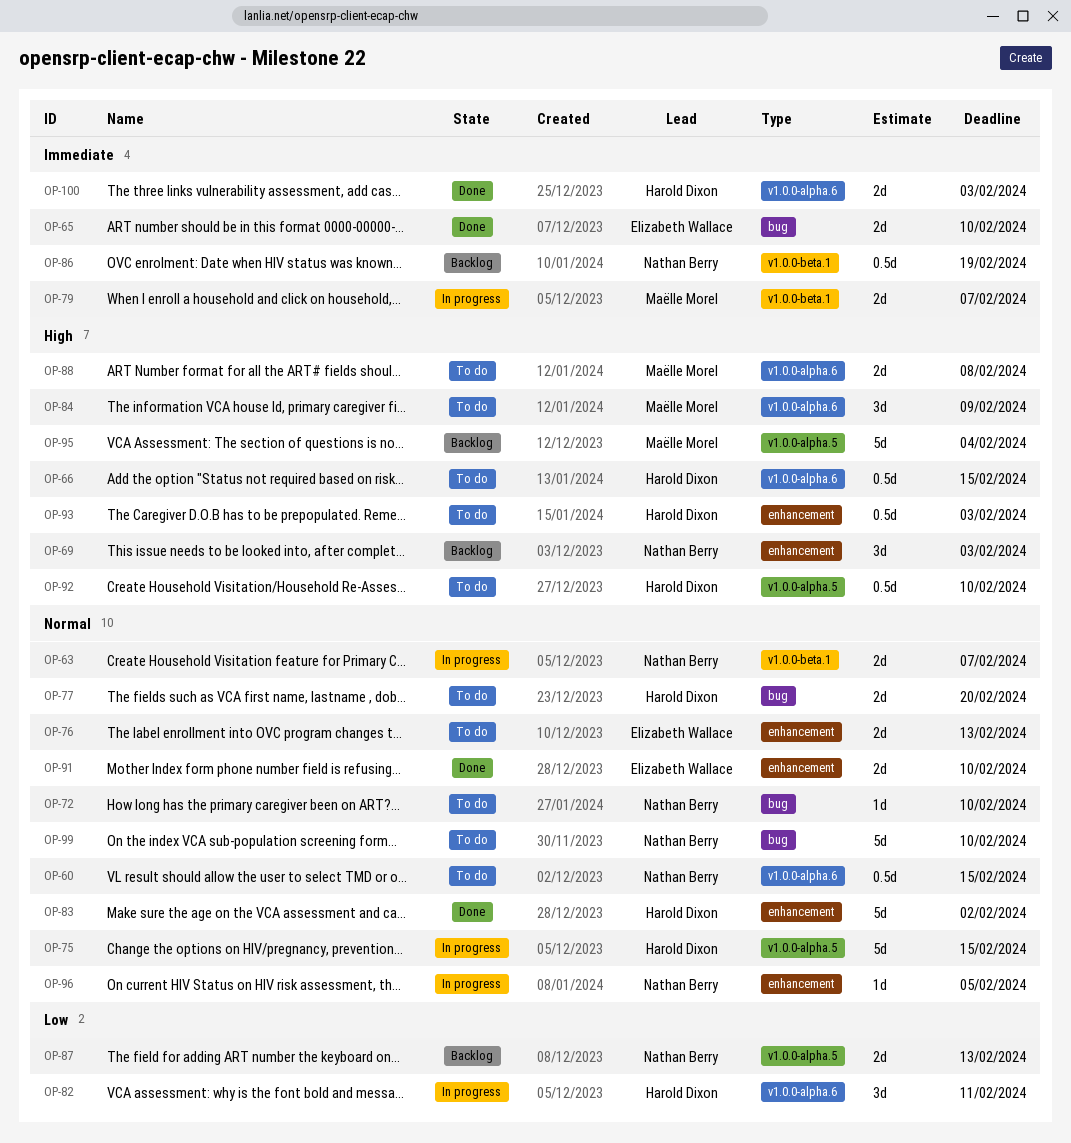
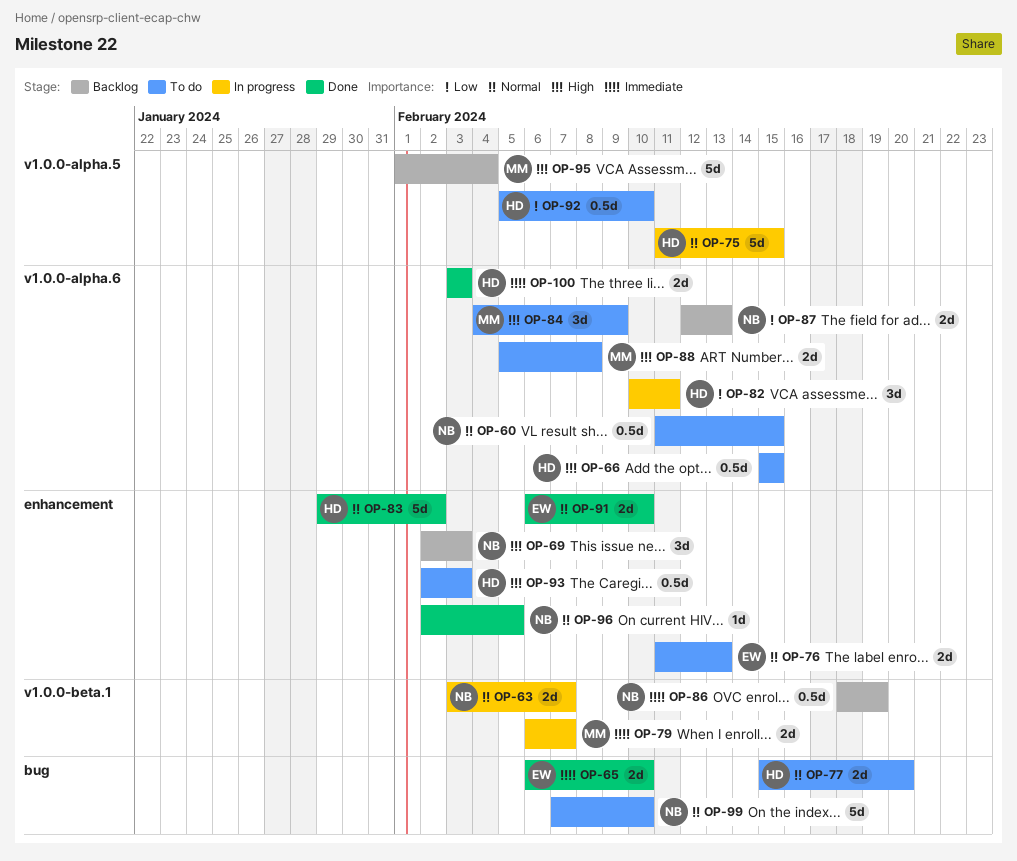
OP-72: present -> none
OP-87, label: v1.0.0-alpha.5 -> v1.0.0-alpha.6
OP-92, priority: High -> Low
OP-96, status: In progress -> Done

